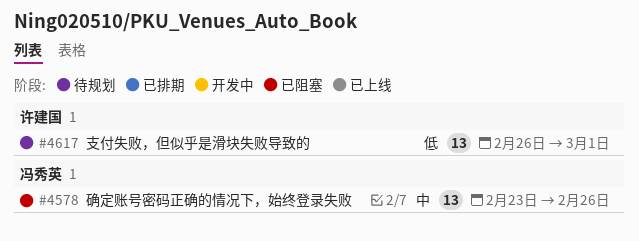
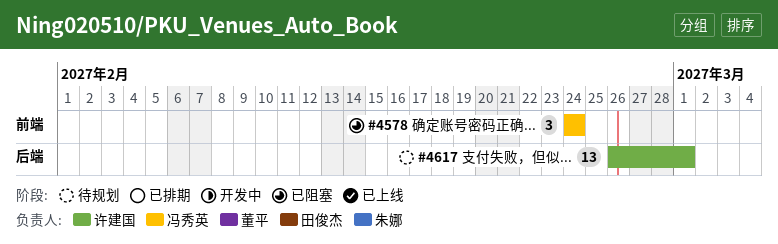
#4578, estimate: 13 -> 3
#4578, start: Feb 23 -> Feb 24
#4578, due: Feb 26 -> Feb 24

